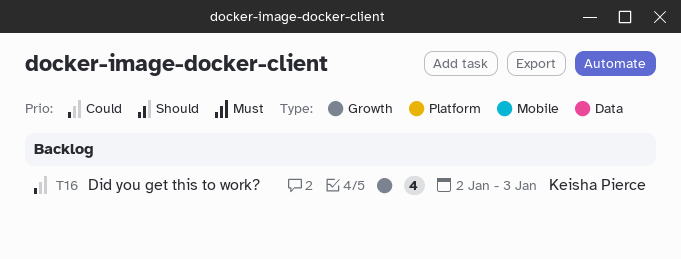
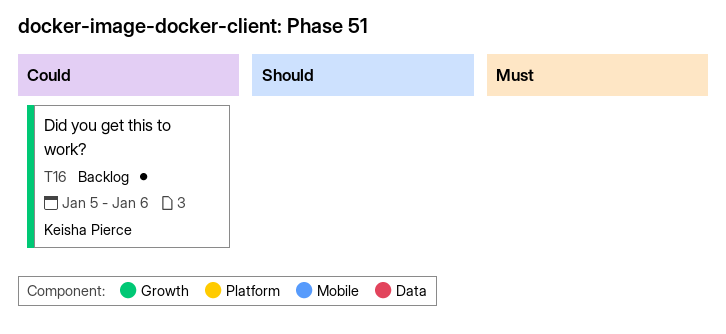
T16, estimate: 4 -> 1
T16, start: Jan 2 -> Jan 5
T16, due: Jan 3 -> Jan 6

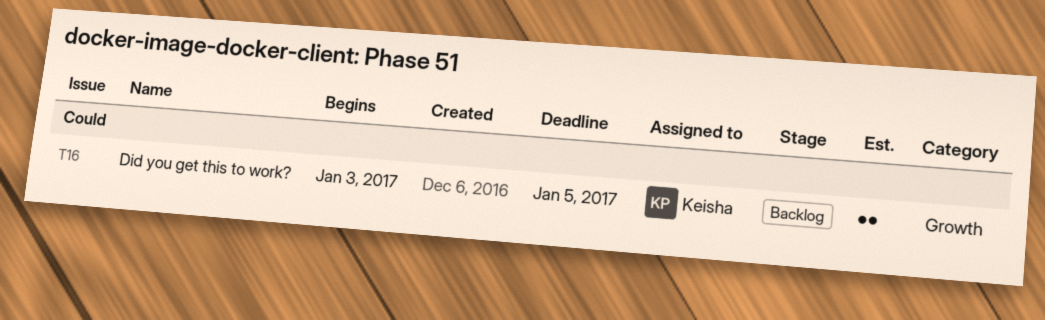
T16, estimate: 1 -> 2
T16, start: Jan 5 -> Jan 3
T16, due: Jan 6 -> Jan 5

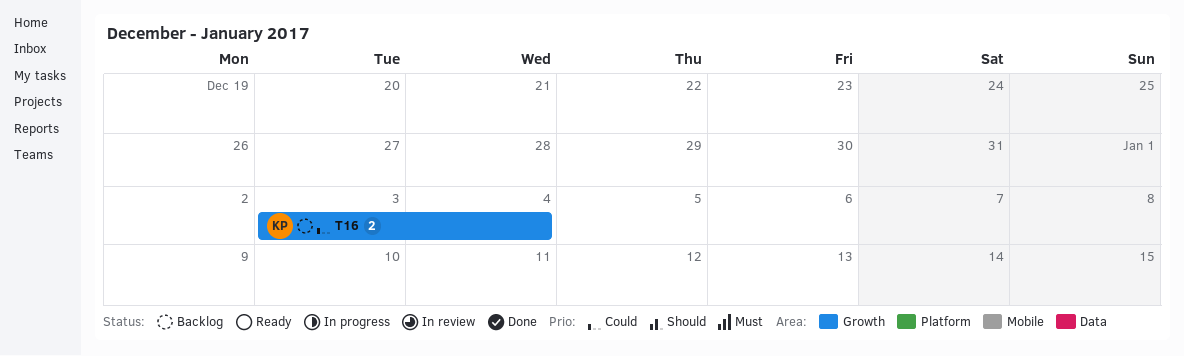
T16, due: Jan 5 -> Jan 4

